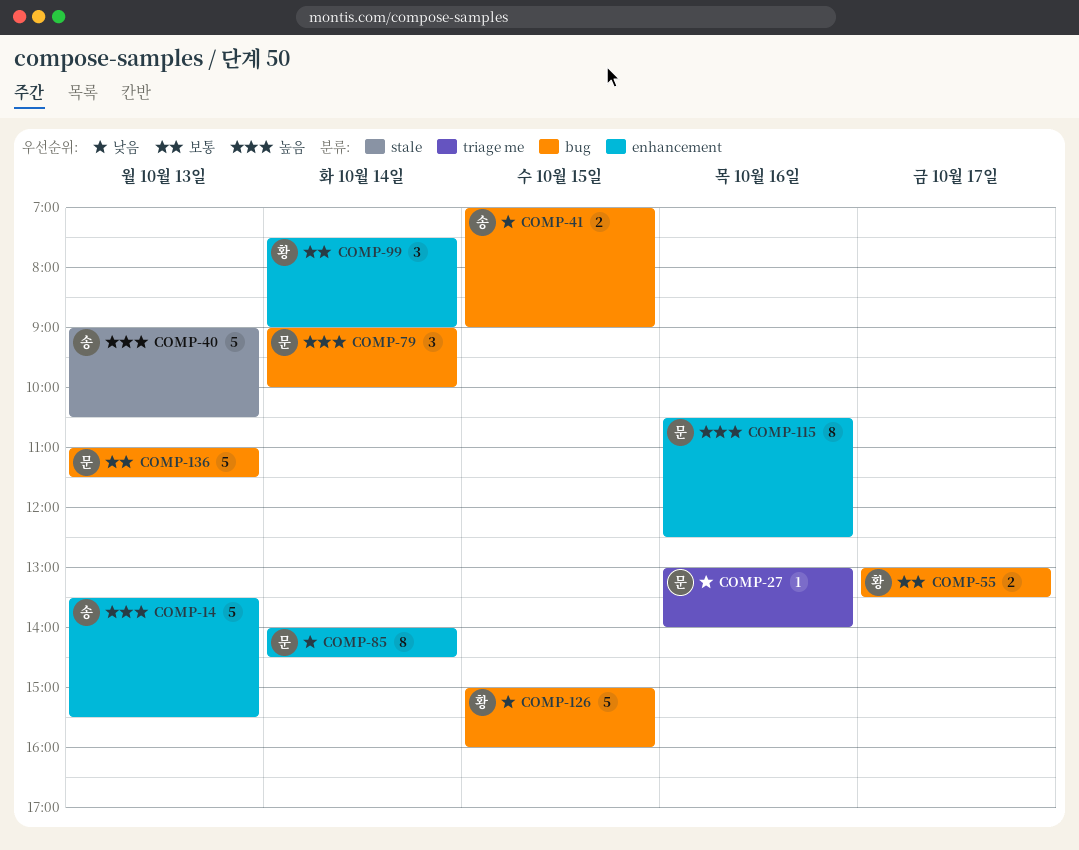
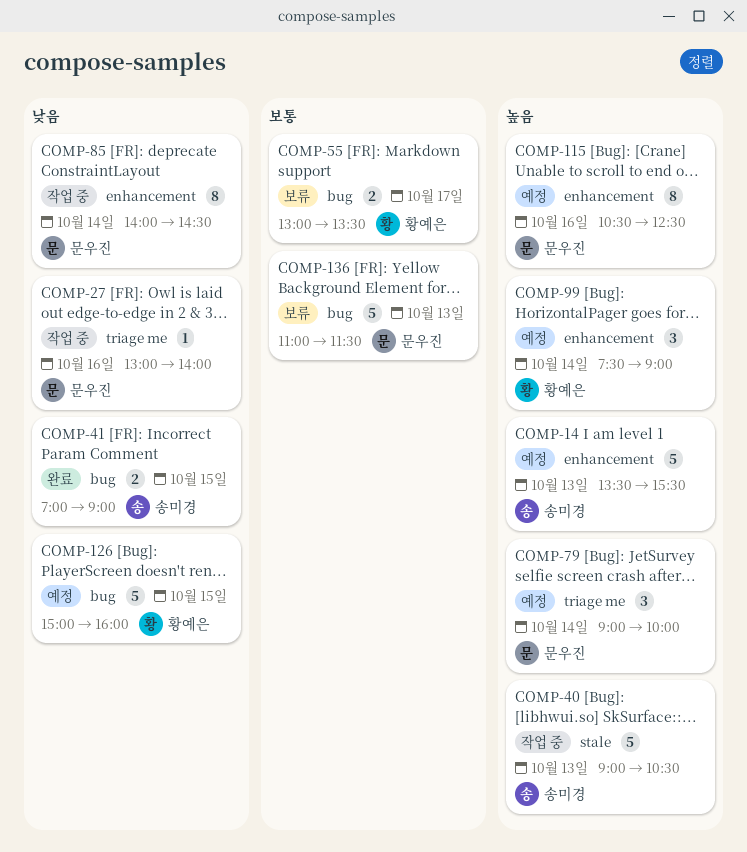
COMP-79, label: bug -> triage me
COMP-99, priority: 보통 -> 높음

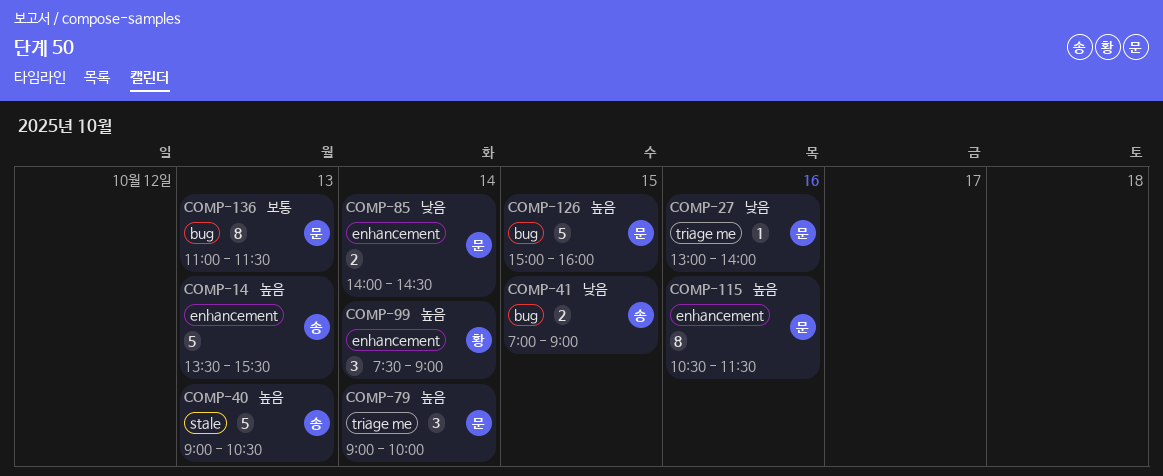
COMP-55: present -> none
COMP-85, estimate: 8 -> 2
COMP-115, ends: 12:30 -> 11:30
COMP-126, owner: 황예은 -> 문우진
COMP-126, priority: 낮음 -> 높음
COMP-136, estimate: 5 -> 8

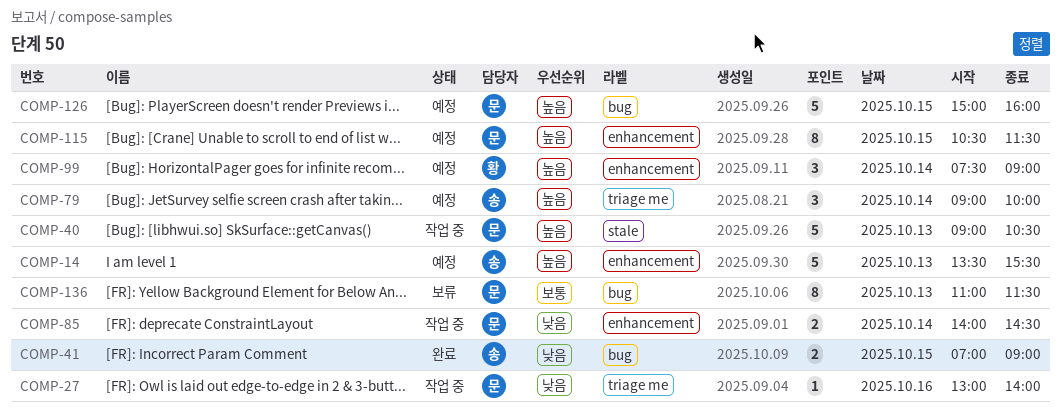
COMP-40, owner: 송 -> 문
COMP-79, owner: 문 -> 송
COMP-115, day: Oct 16 -> Oct 15

